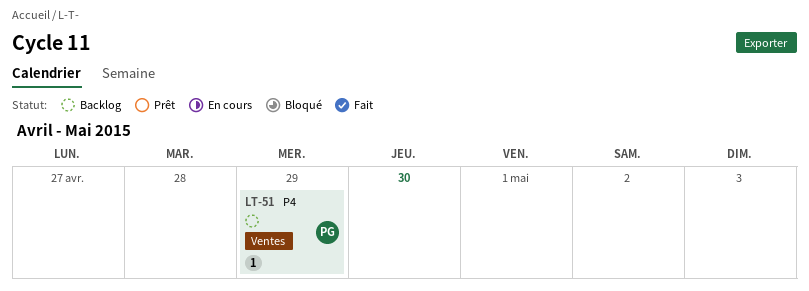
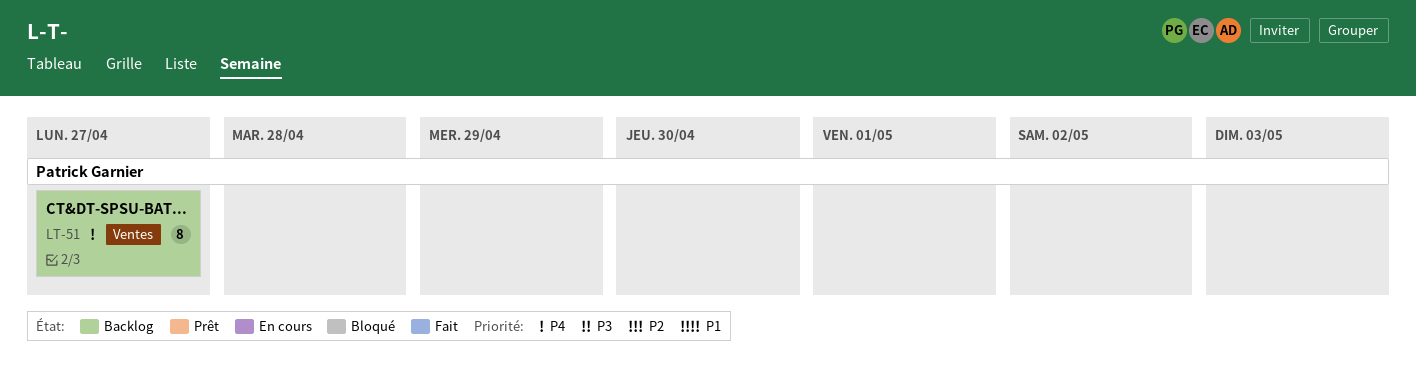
LT-51, estimate: 1 -> 8
LT-51, due: Apr 29 -> Apr 27

